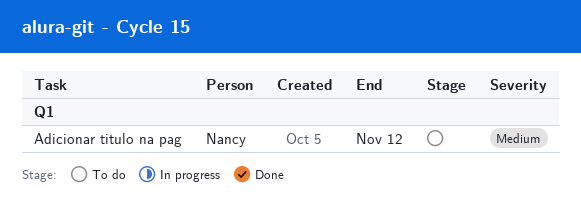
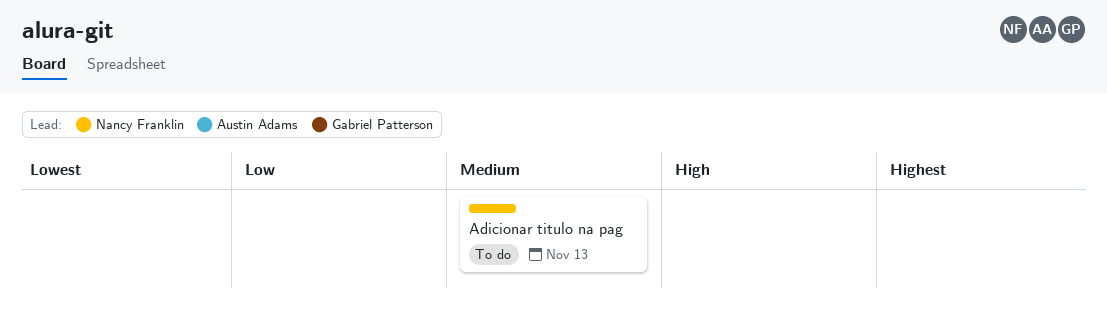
Adicionar titulo na pag, due: Nov 12 -> Nov 13

